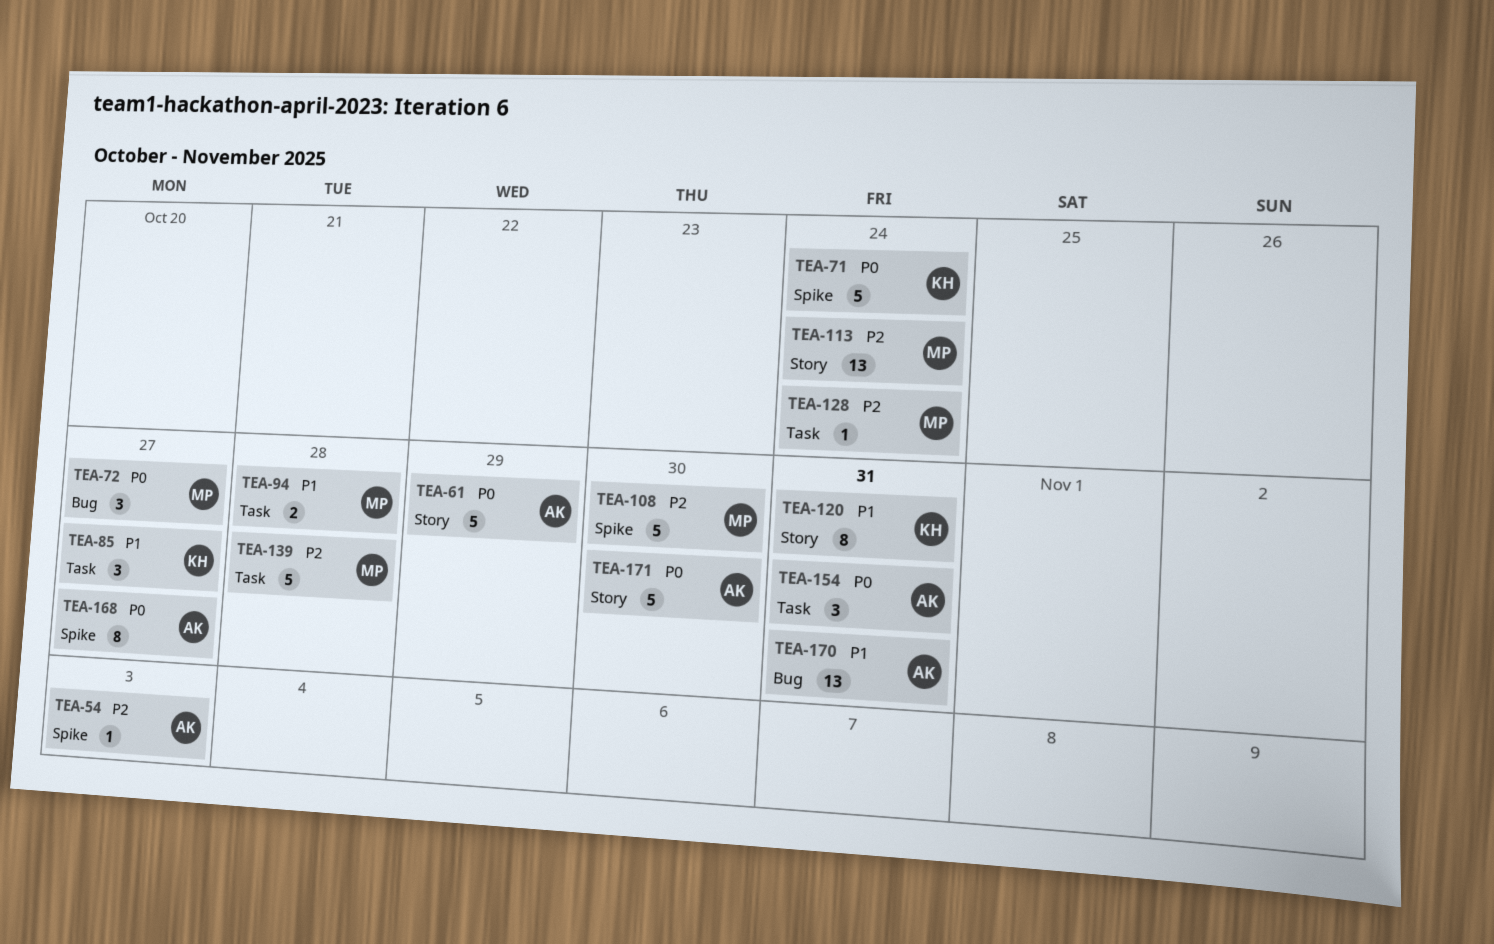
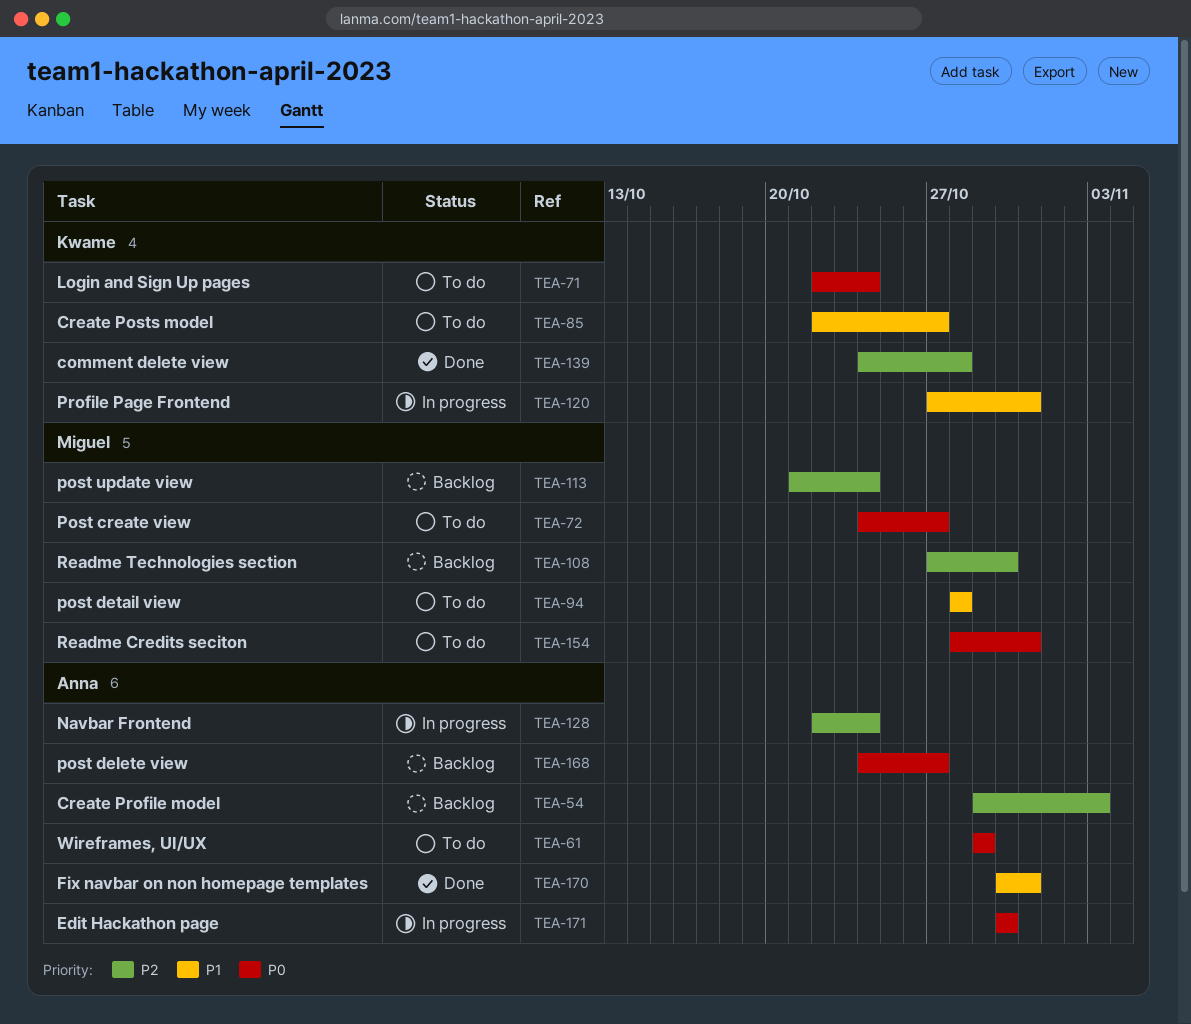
TEA-128, owner: Miguel -> Anna
TEA-139, owner: Miguel -> Kwame
TEA-154, owner: Anna -> Miguel

